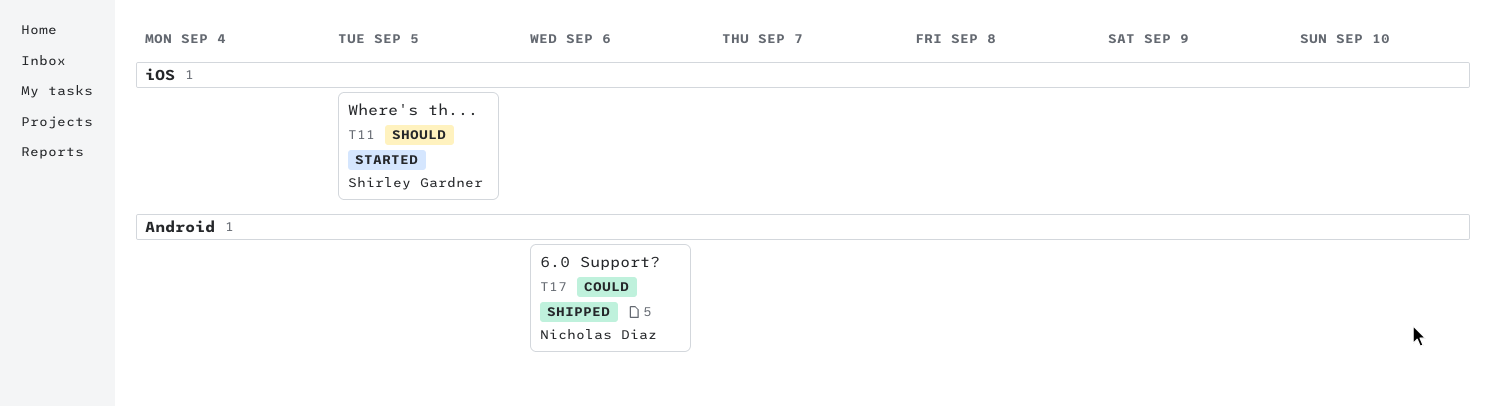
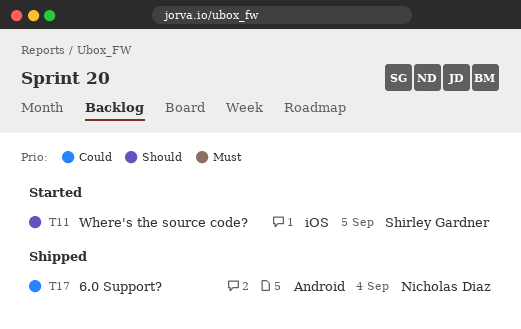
T17, due: Sep 6 -> Sep 4

